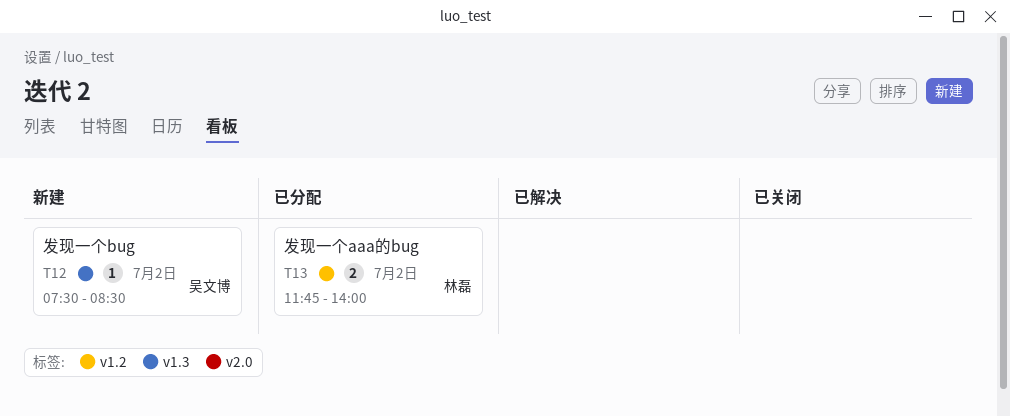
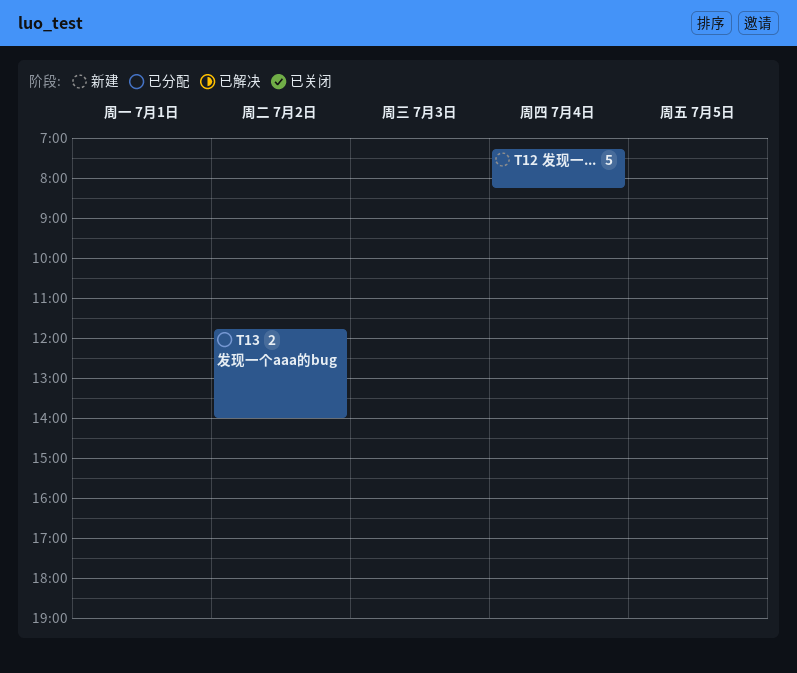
T12, estimate: 1 -> 5
T12, day: Jul 2 -> Jul 4
T12, begins: 07:30 -> 07:15
T12, ends: 08:30 -> 08:15

